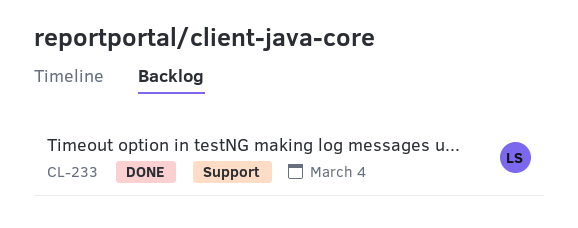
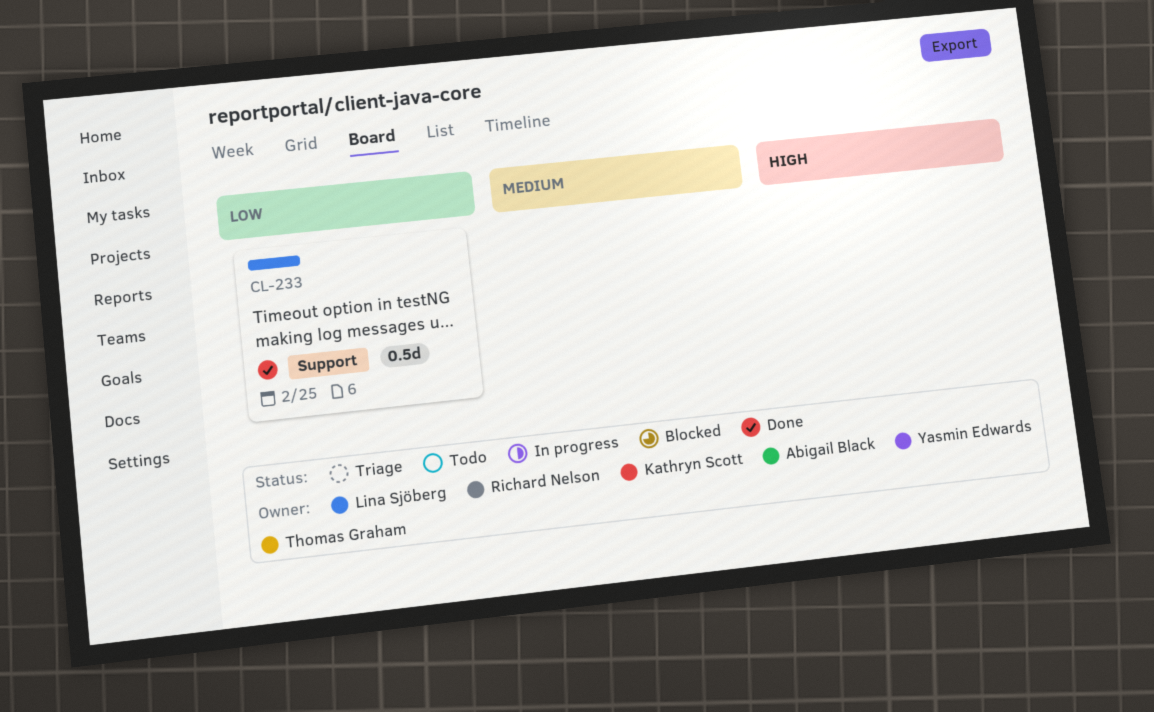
CL-233, due: Mar 4 -> Feb 25

